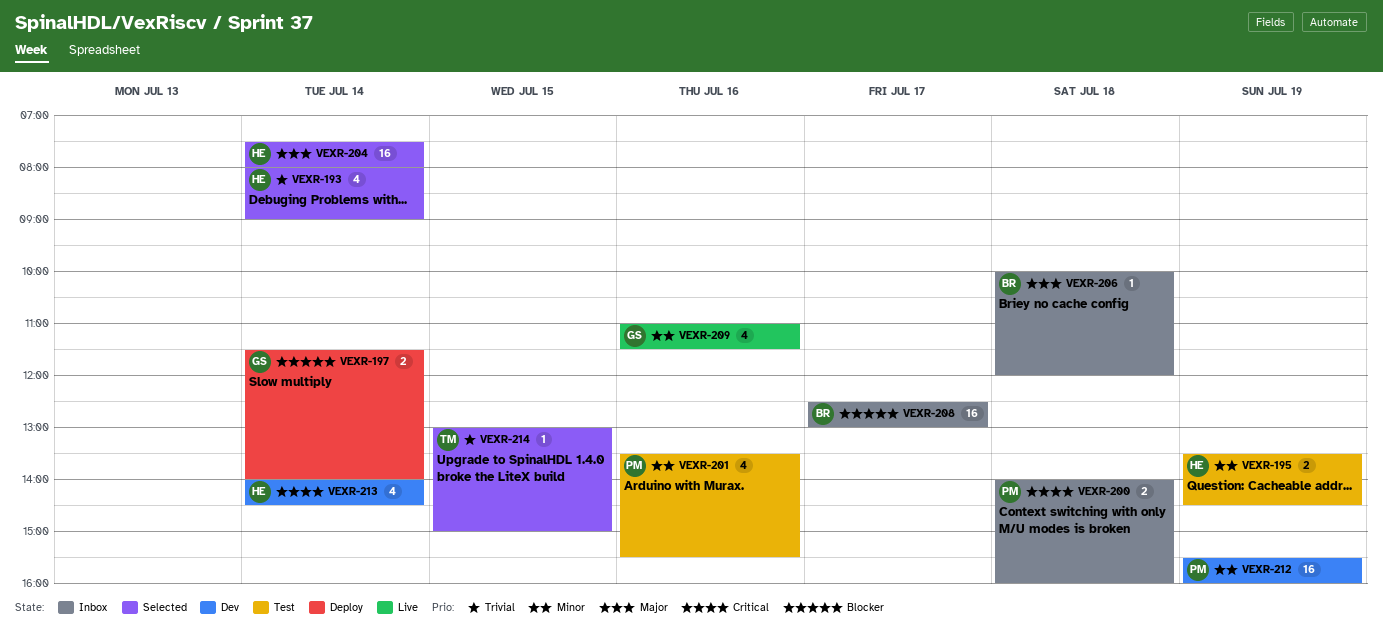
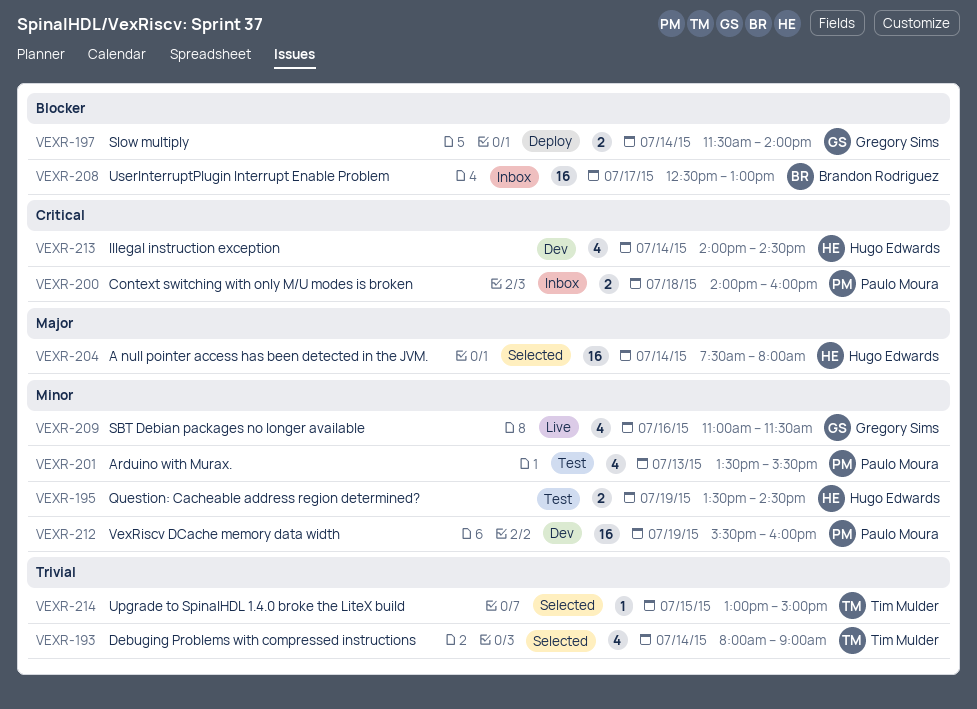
VEXR-193, owner: Hugo Edwards -> Tim Mulder
VEXR-201, day: Jul 16 -> Jul 13
VEXR-206: present -> none

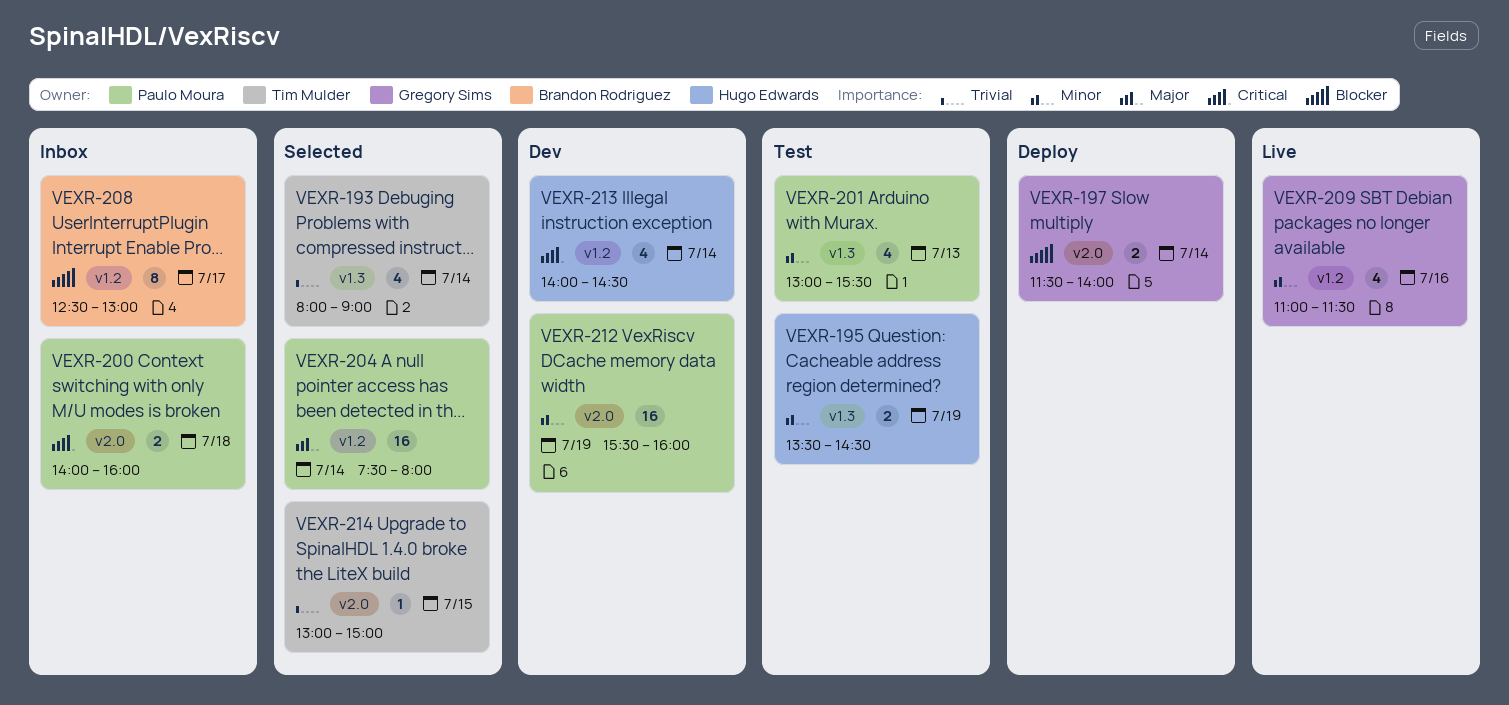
VEXR-201, begins: 13:30 -> 13:00
VEXR-204, owner: Hugo Edwards -> Paulo Moura
VEXR-208, estimate: 16 -> 8

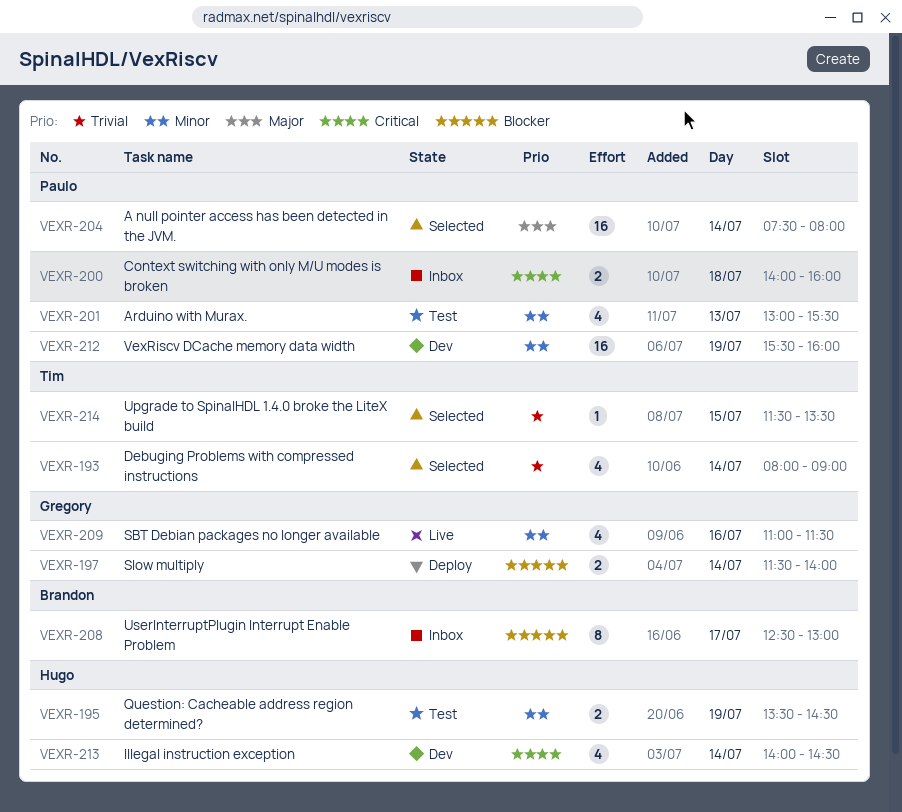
VEXR-214, begins: 13:00 -> 11:30
VEXR-214, ends: 15:00 -> 13:30

